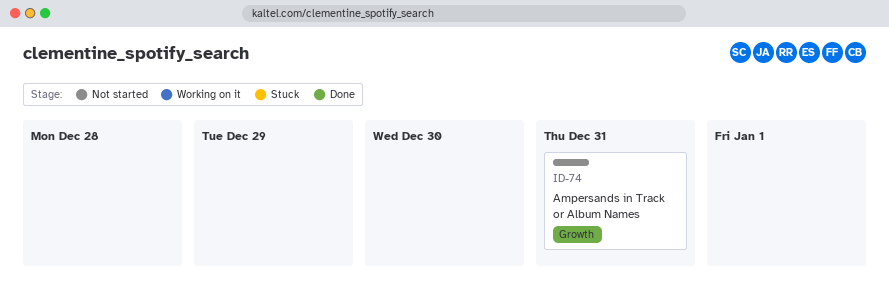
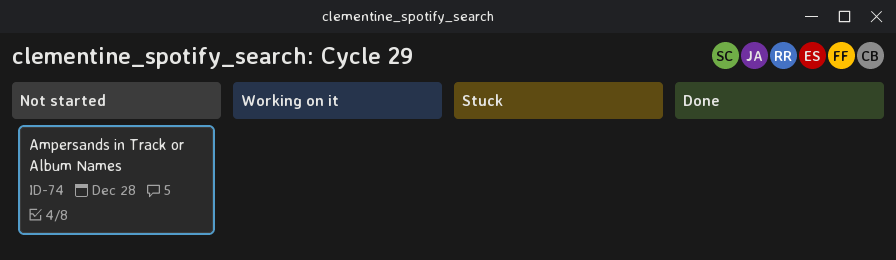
ID-74, due: Dec 31 -> Dec 28

